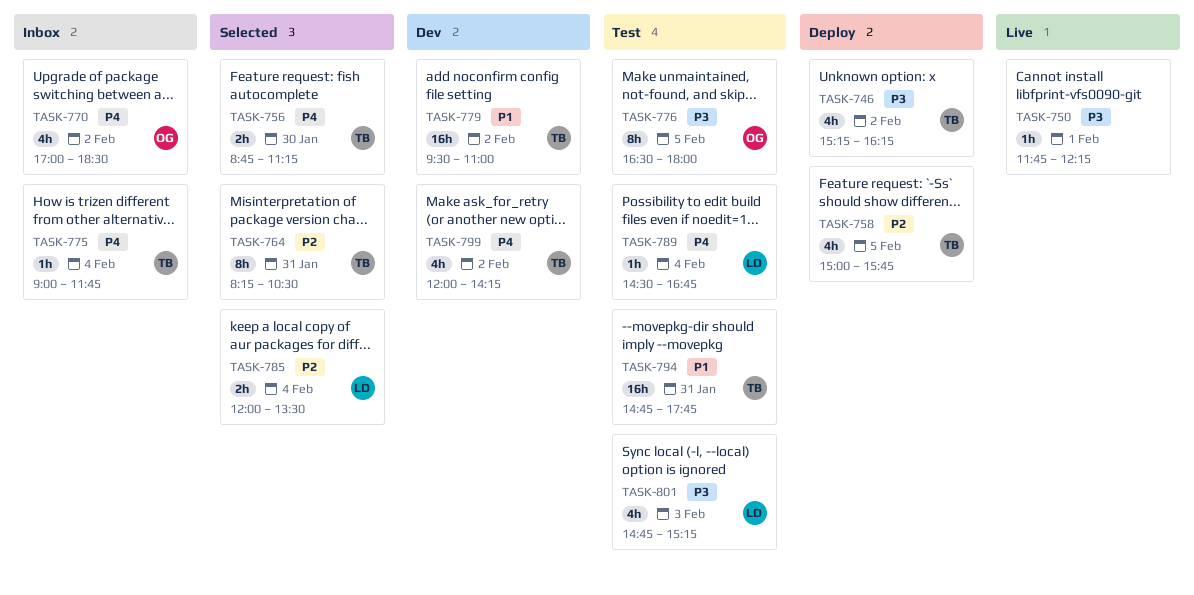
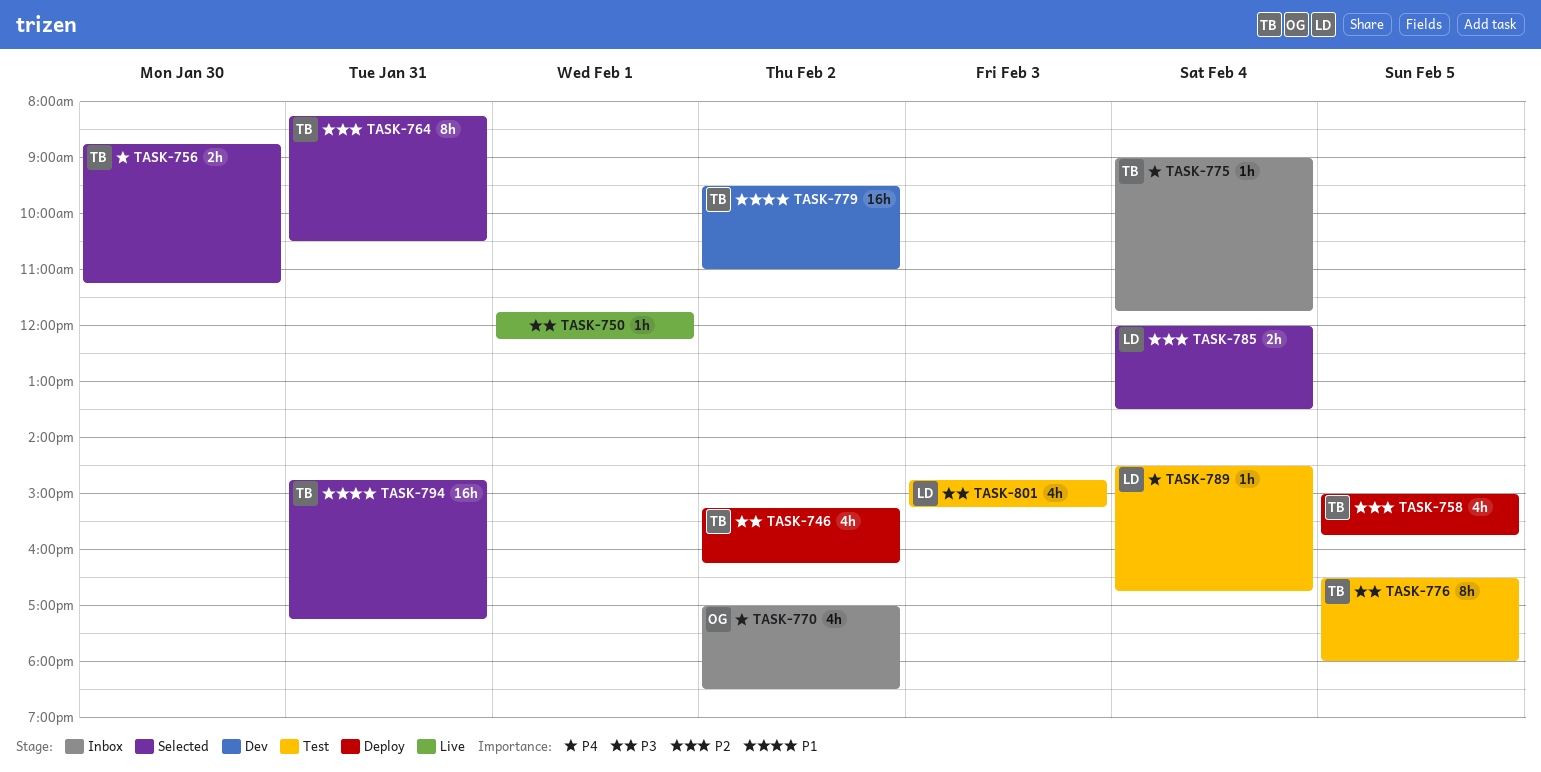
TASK-776, owner: OG -> TB
TASK-794, status: Test -> Selected
TASK-794, ends: 17:45 -> 17:15
TASK-799: present -> none

